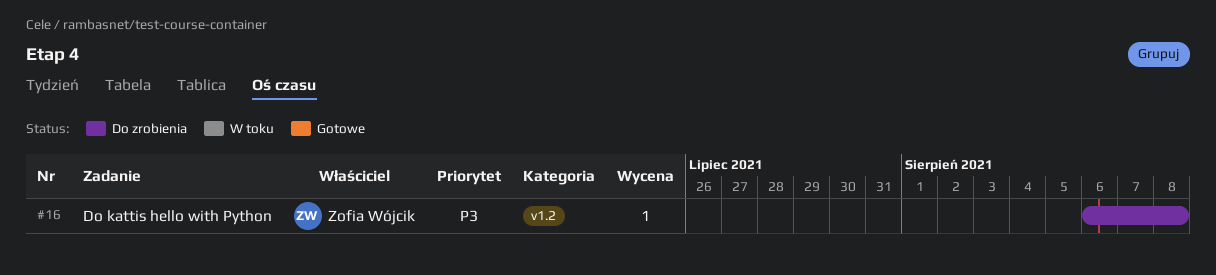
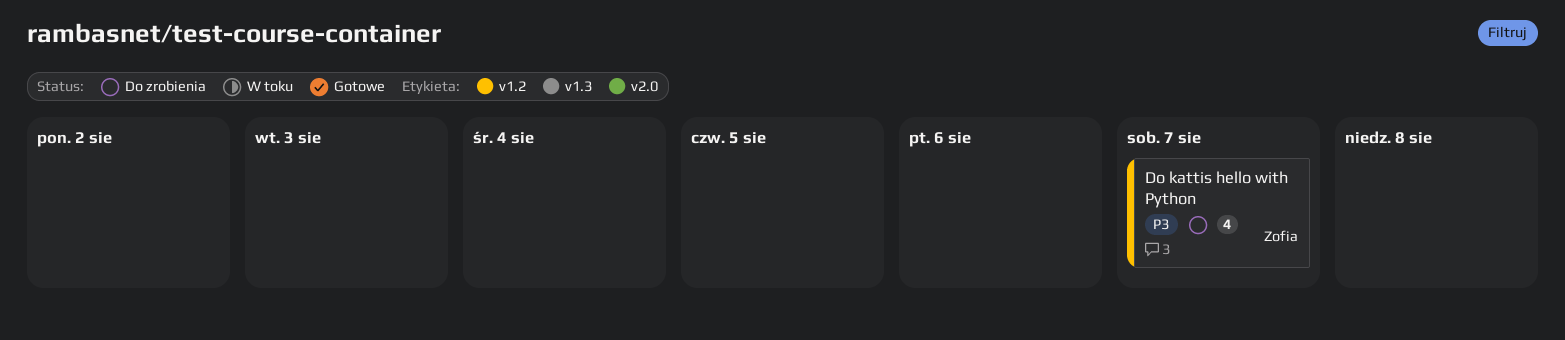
Do kattis hello with Python, estimate: 1 -> 4
Do kattis hello with Python, due: Aug 8 -> Aug 7

